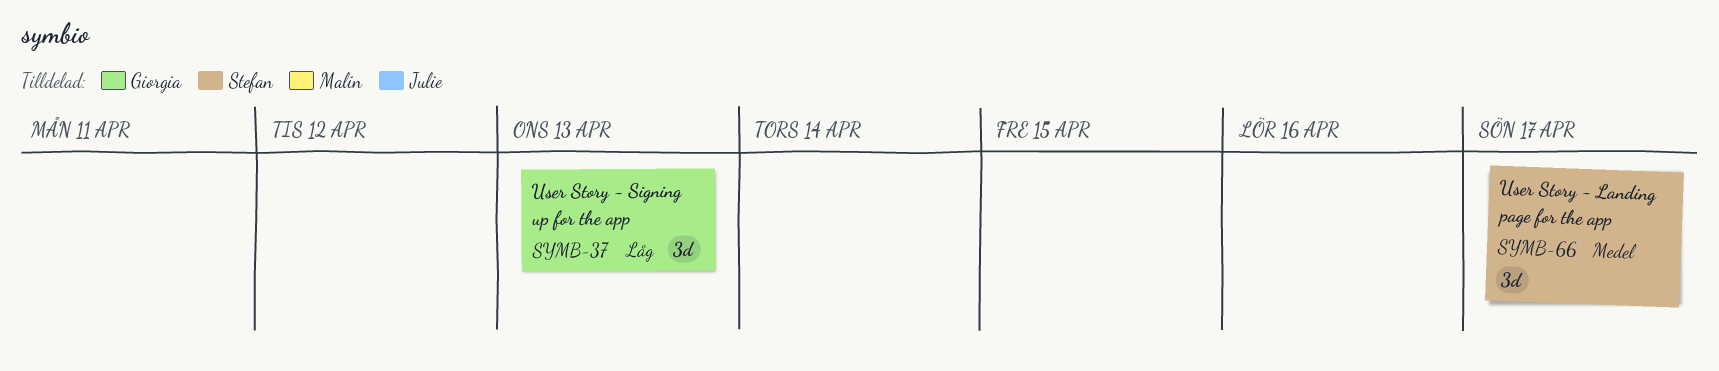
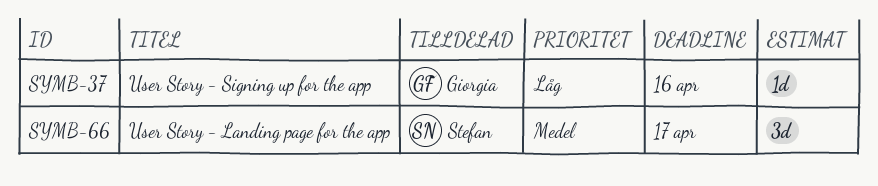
SYMB-37, estimate: 3d -> 1d
SYMB-37, due: Apr 13 -> Apr 16

